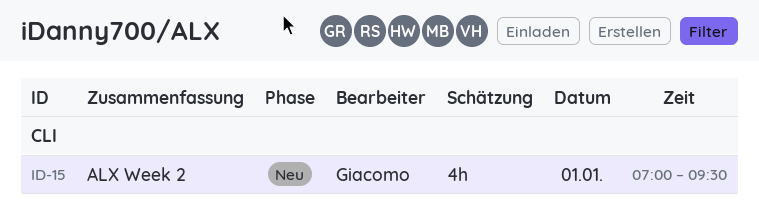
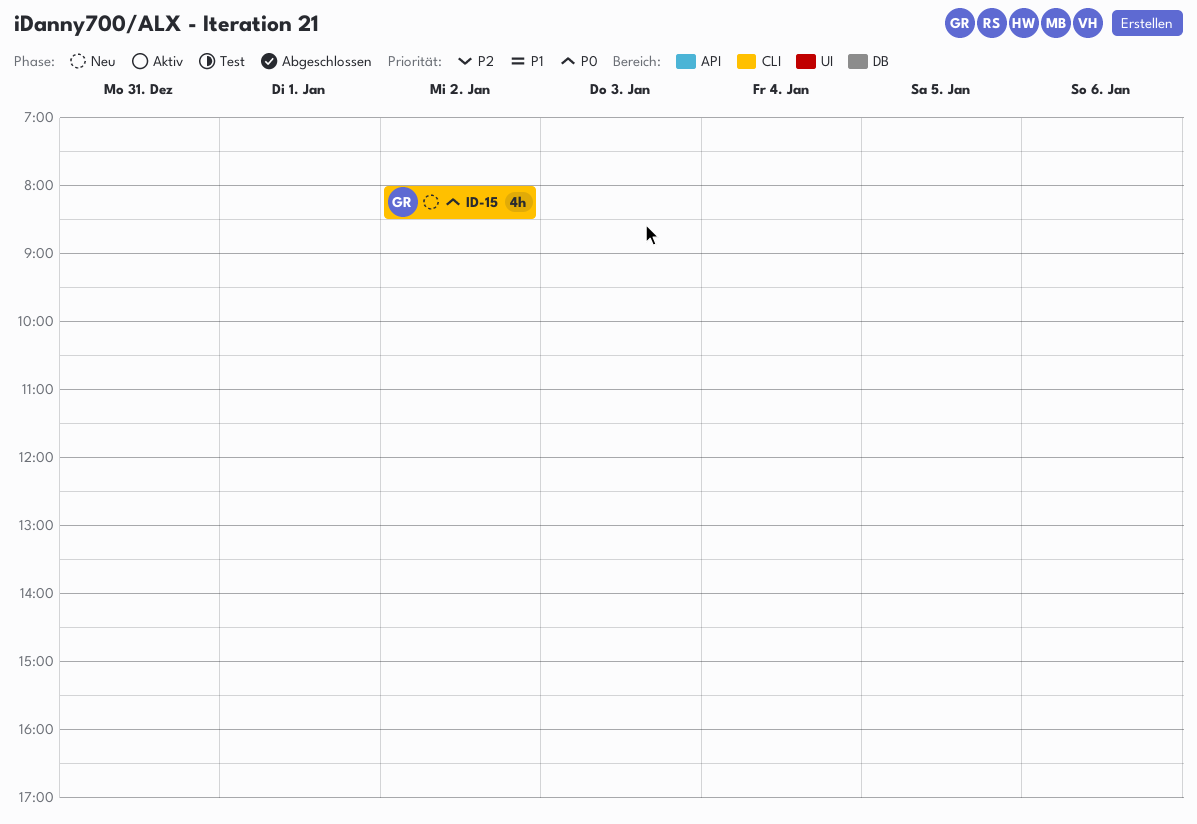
ID-15, day: Jan 1 -> Jan 2
ID-15, begins: 07:00 -> 08:00
ID-15, ends: 09:30 -> 08:30

